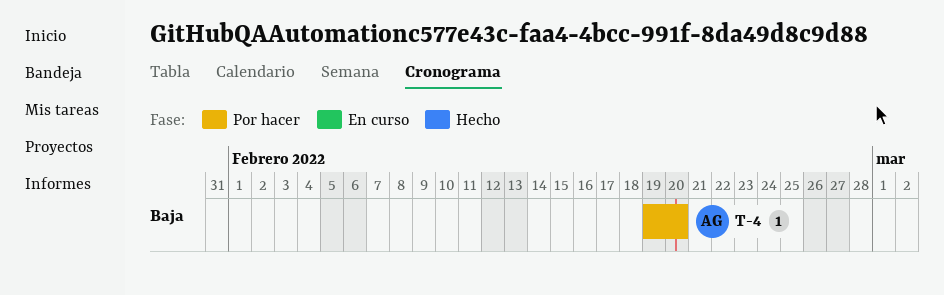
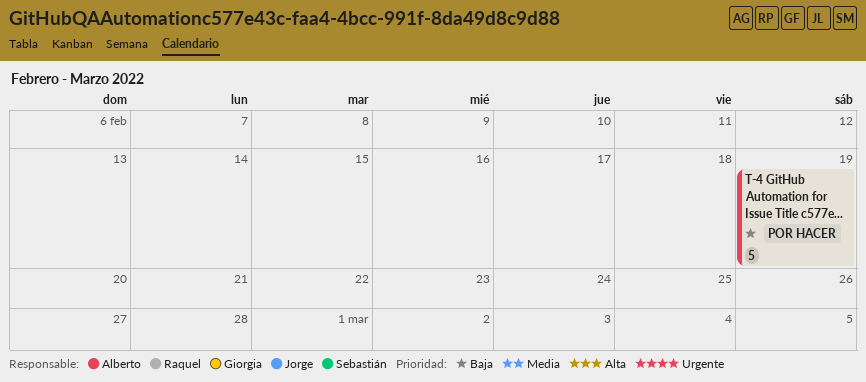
T-4, estimate: 1 -> 5
T-4, due: Feb 20 -> Feb 19

